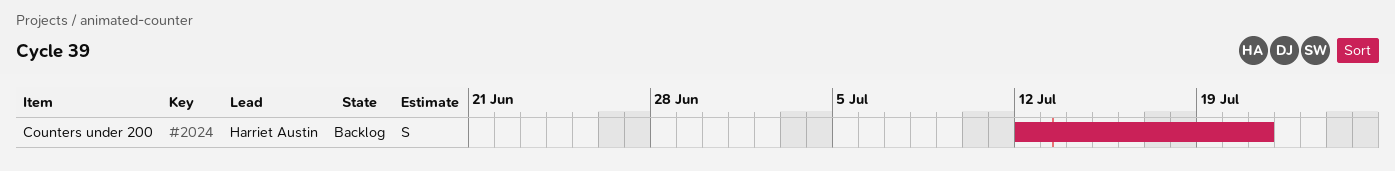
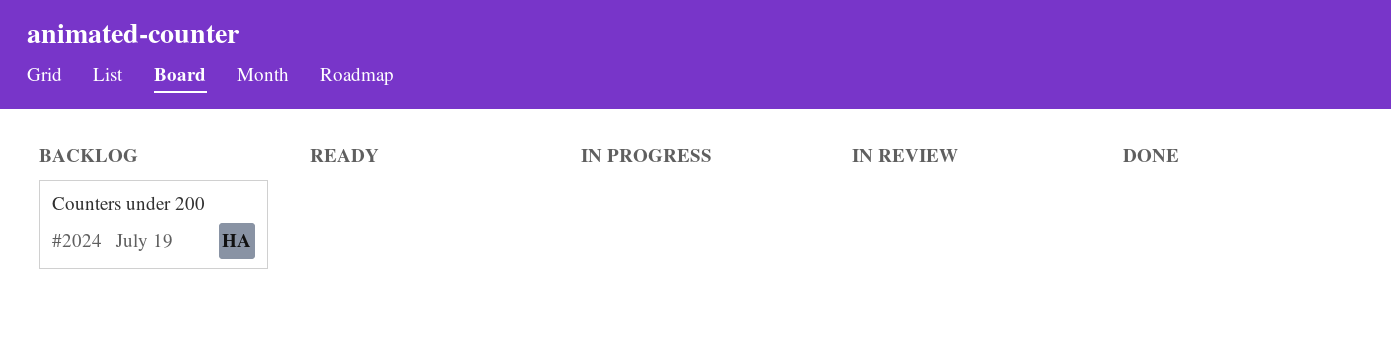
#2024, due: Jul 21 -> Jul 19

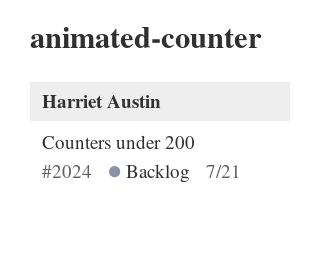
#2024, due: Jul 19 -> Jul 21

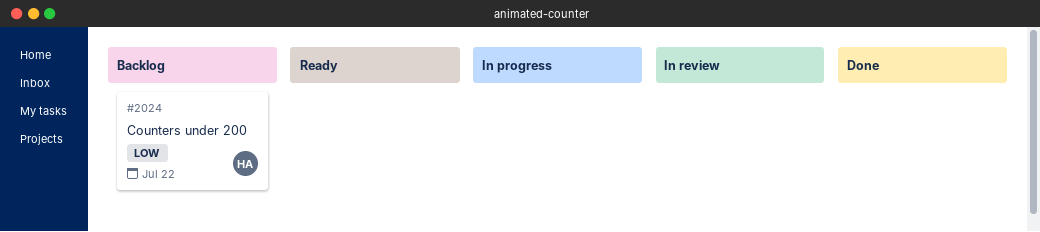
#2024, due: Jul 21 -> Jul 22

